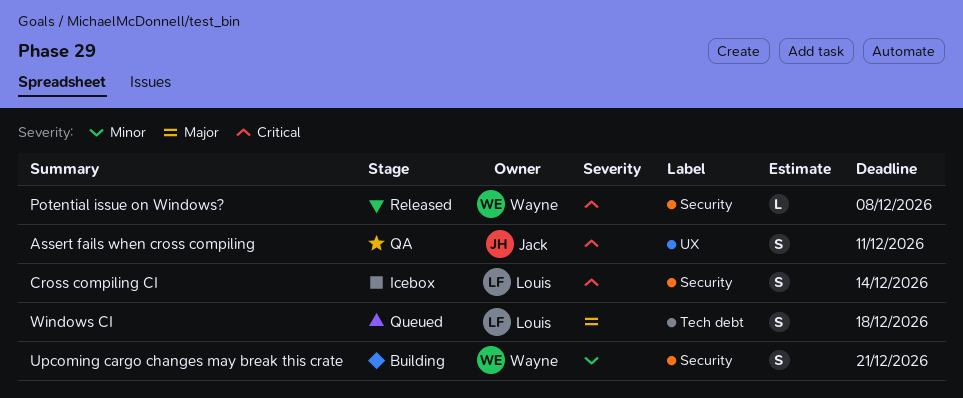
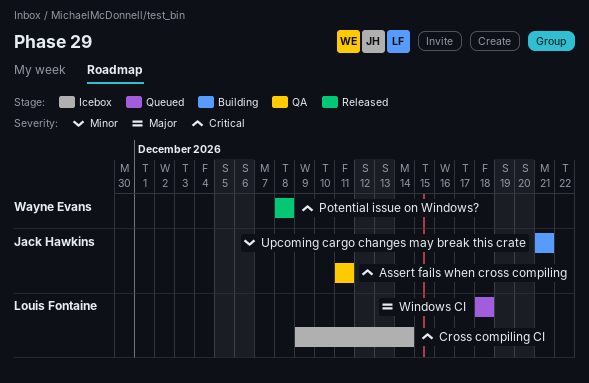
Upcoming cargo changes may break this crate, owner: Wayne Evans -> Jack Hawkins

